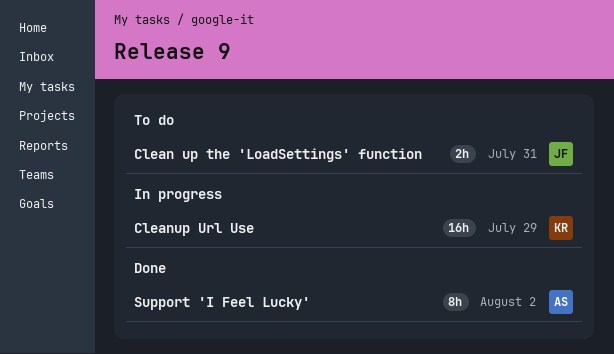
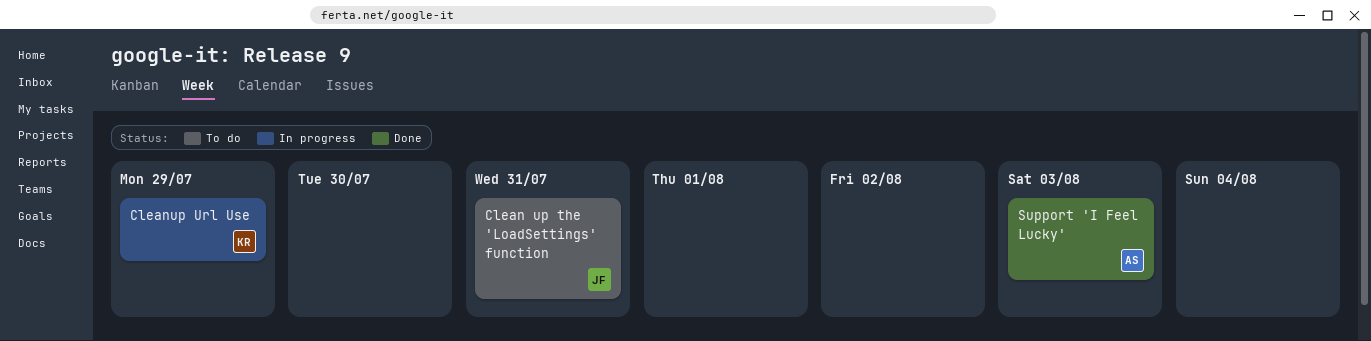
Support 'I Feel Lucky', due: Aug 2 -> Aug 3

